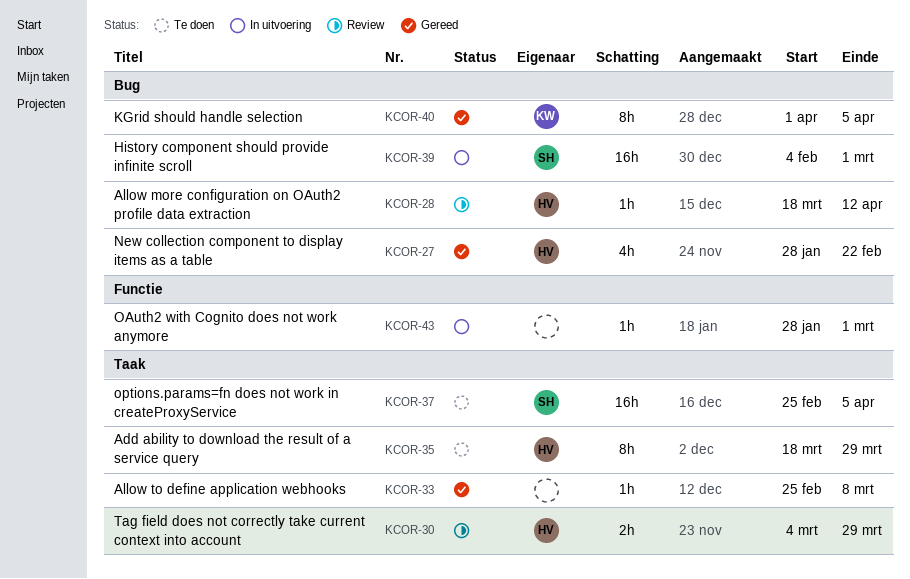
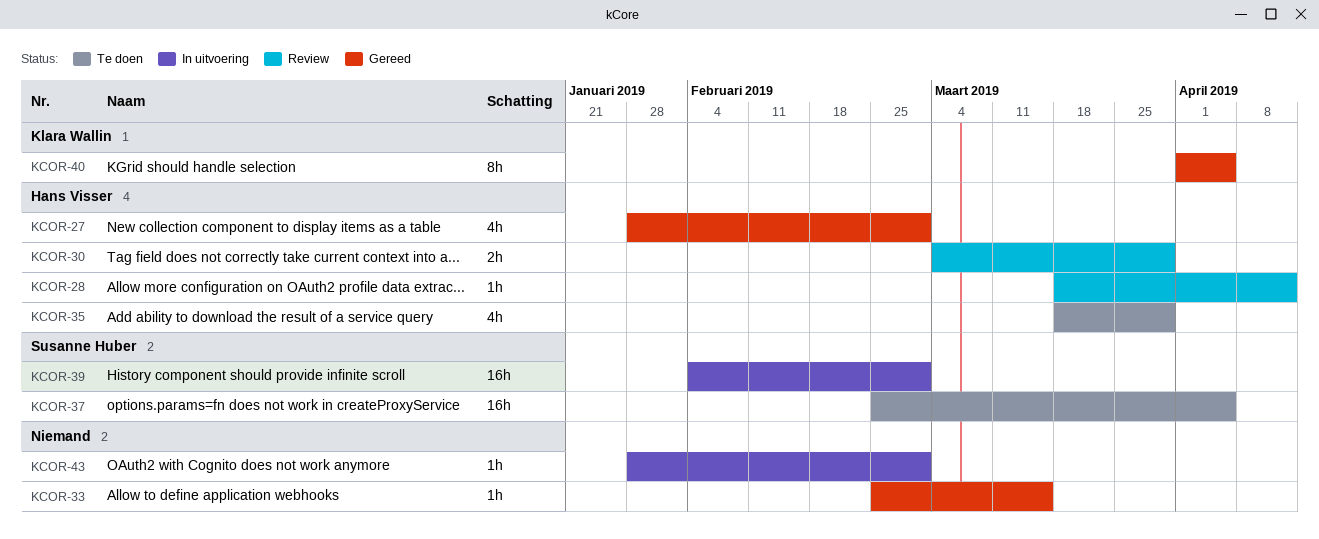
KCOR-27, due: Feb 22 -> Mar 1
KCOR-33, due: Mar 8 -> Mar 15
KCOR-35, estimate: 8h -> 4h

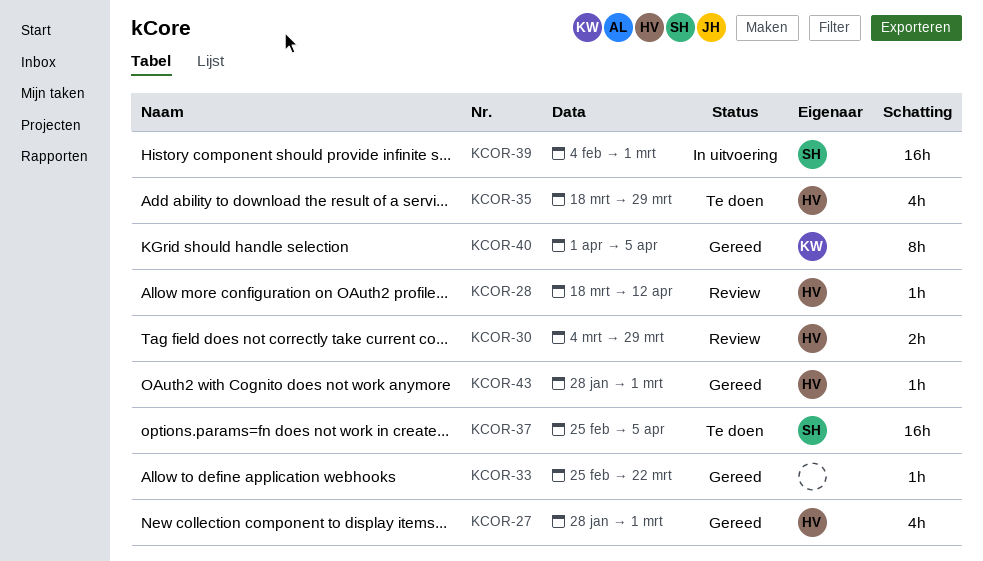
KCOR-33, due: Mar 15 -> Mar 22
KCOR-43, status: In uitvoering -> Gereed
KCOR-43, owner: none -> Hans Visser

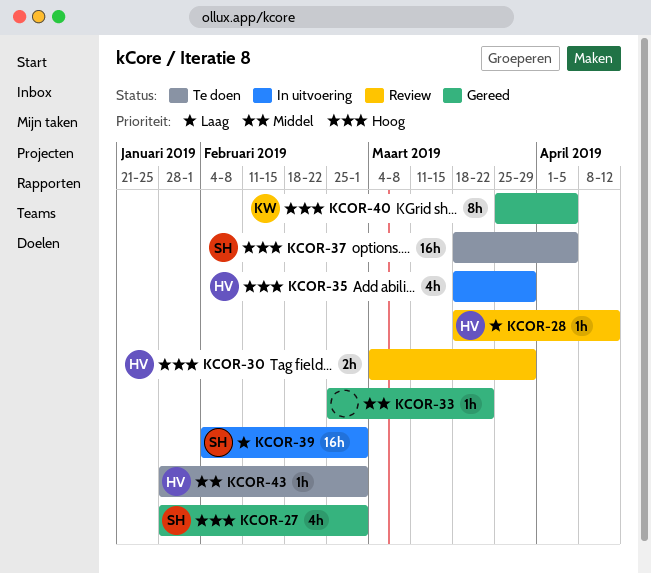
KCOR-27, owner: HV -> SH
KCOR-35, status: Te doen -> In uitvoering
KCOR-37, start: Feb 25 -> Mar 18
KCOR-40, start: Apr 1 -> Mar 25
KCOR-43, status: Gereed -> Te doen

